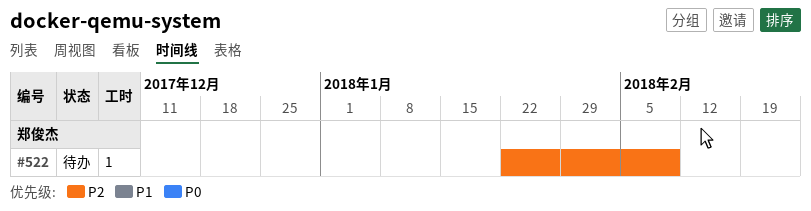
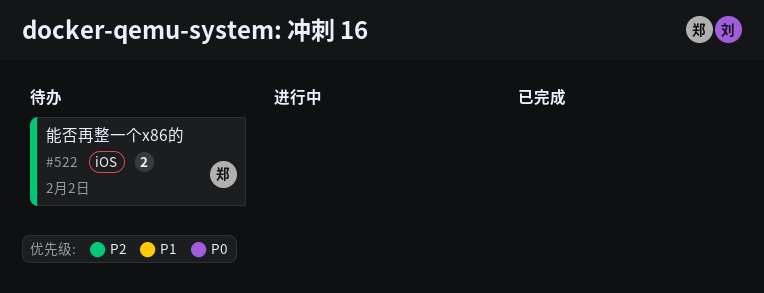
#522, estimate: 1 -> 2
#522, due: Feb 9 -> Feb 2

